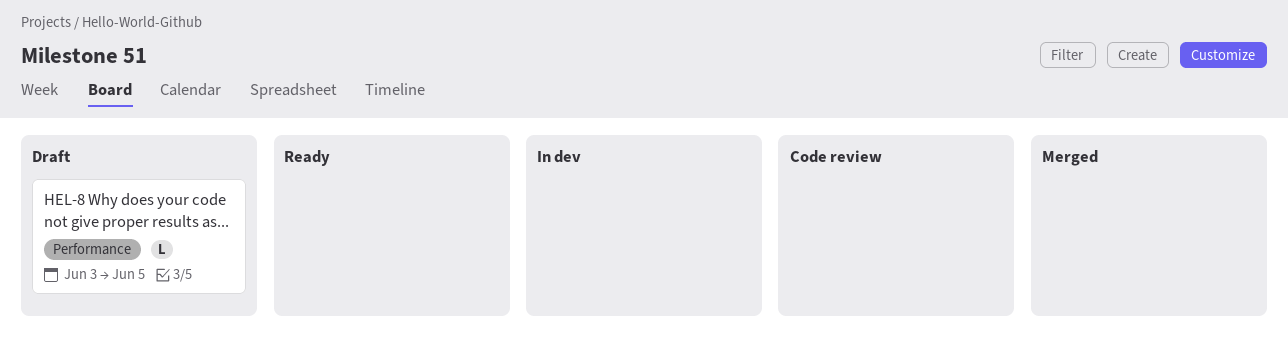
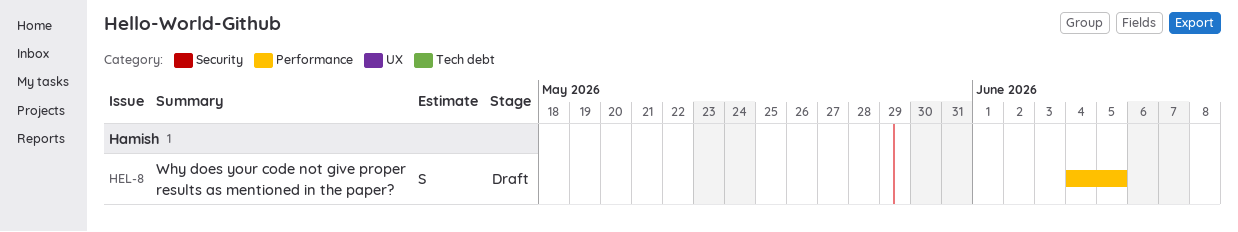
HEL-8, estimate: L -> S
HEL-8, start: Jun 3 -> Jun 4

